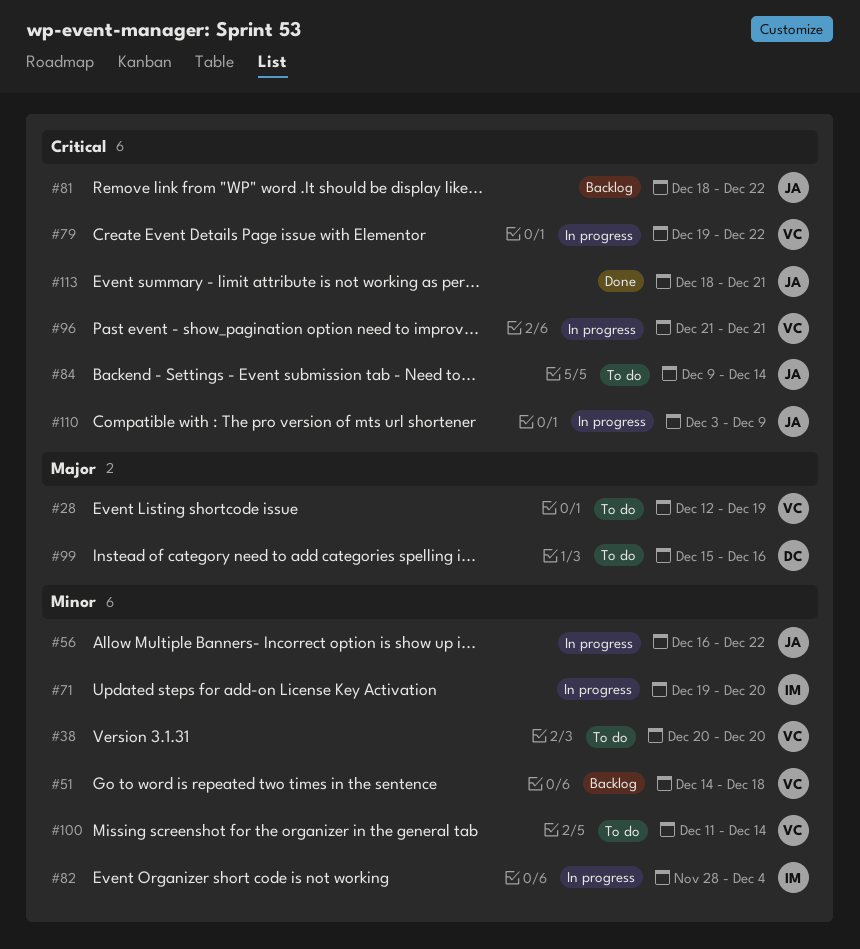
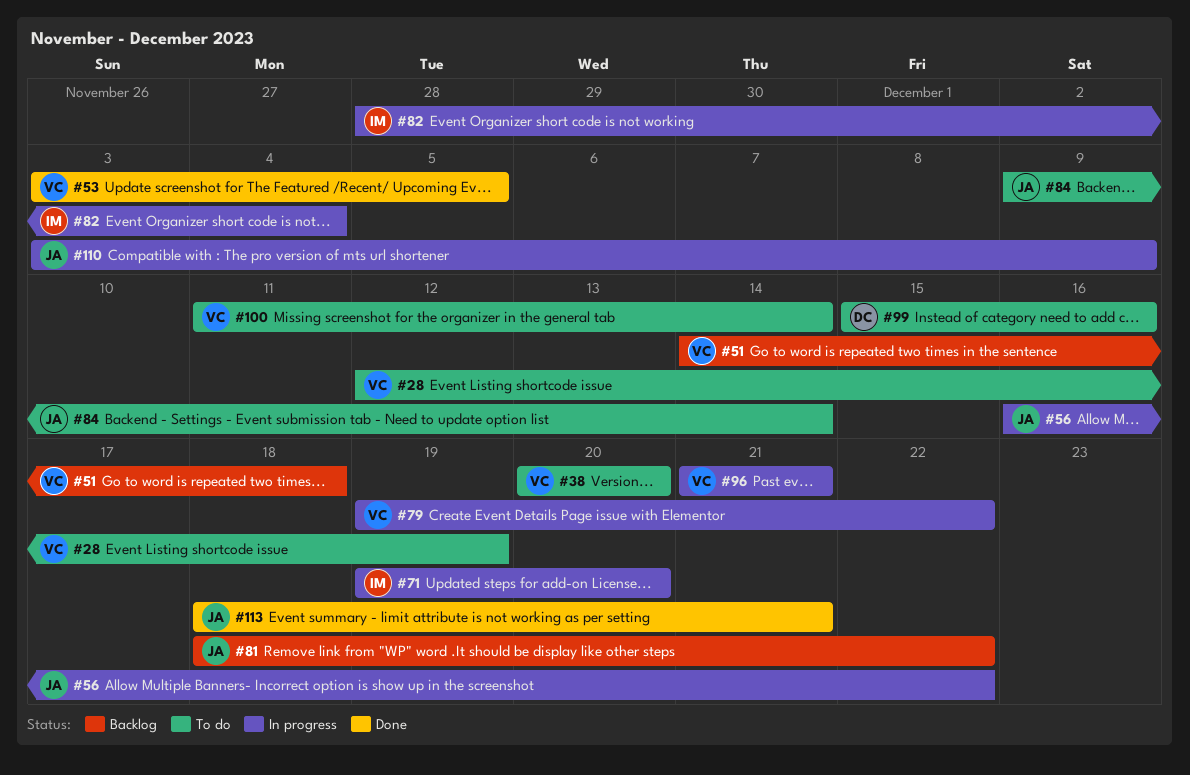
#53: none -> present

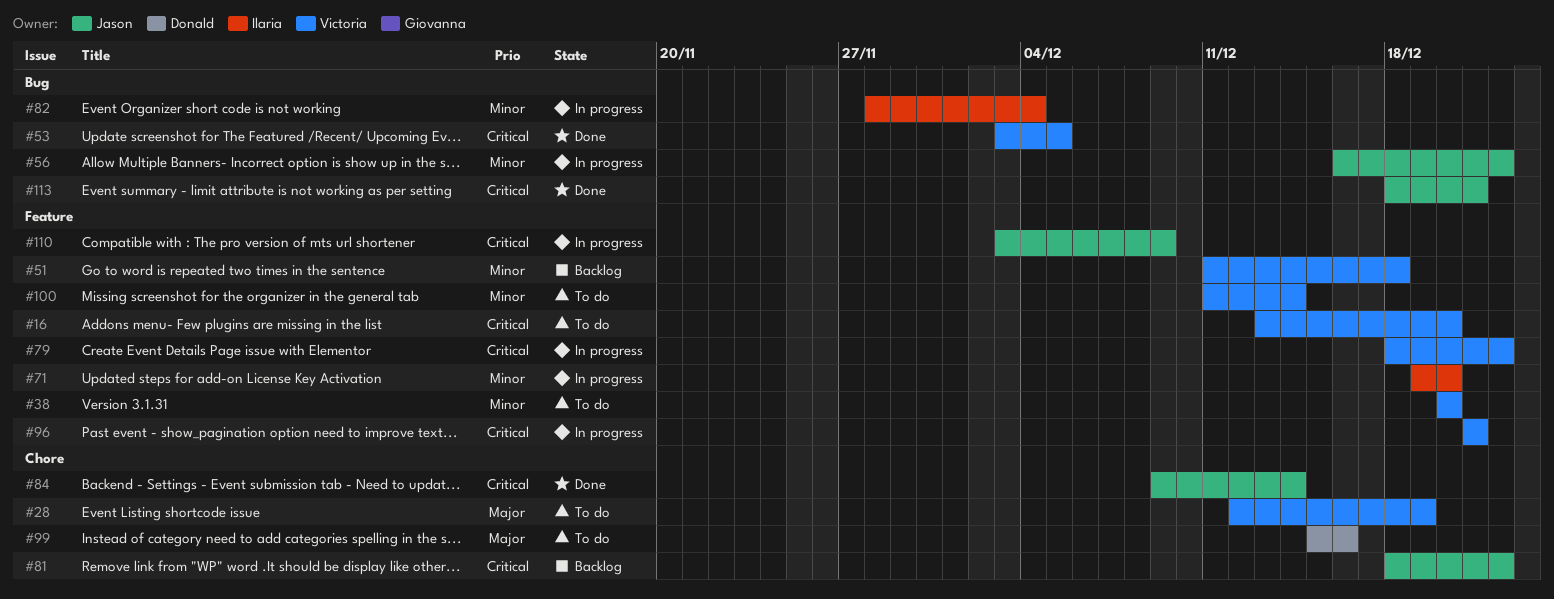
#16: none -> present
#51, start: Dec 14 -> Dec 11
#79, start: Dec 19 -> Dec 18
#84, status: To do -> Done

